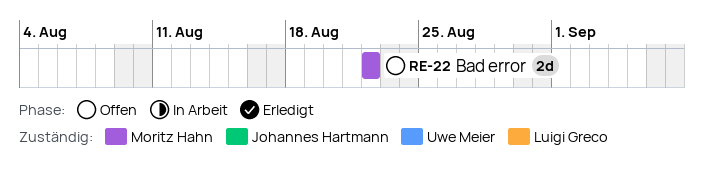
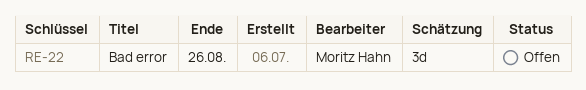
RE-22, estimate: 2d -> 3d
RE-22, due: Aug 22 -> Aug 26

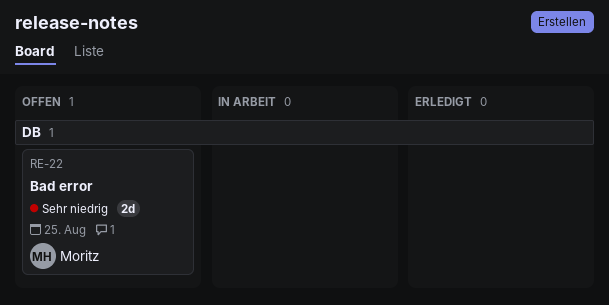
RE-22, estimate: 3d -> 2d
RE-22, due: Aug 26 -> Aug 25

